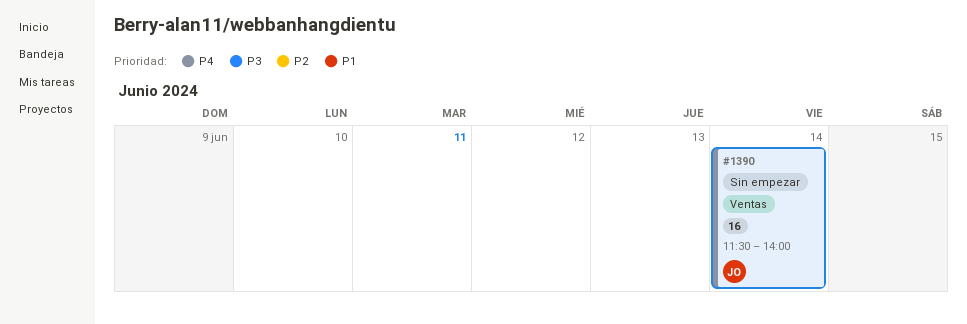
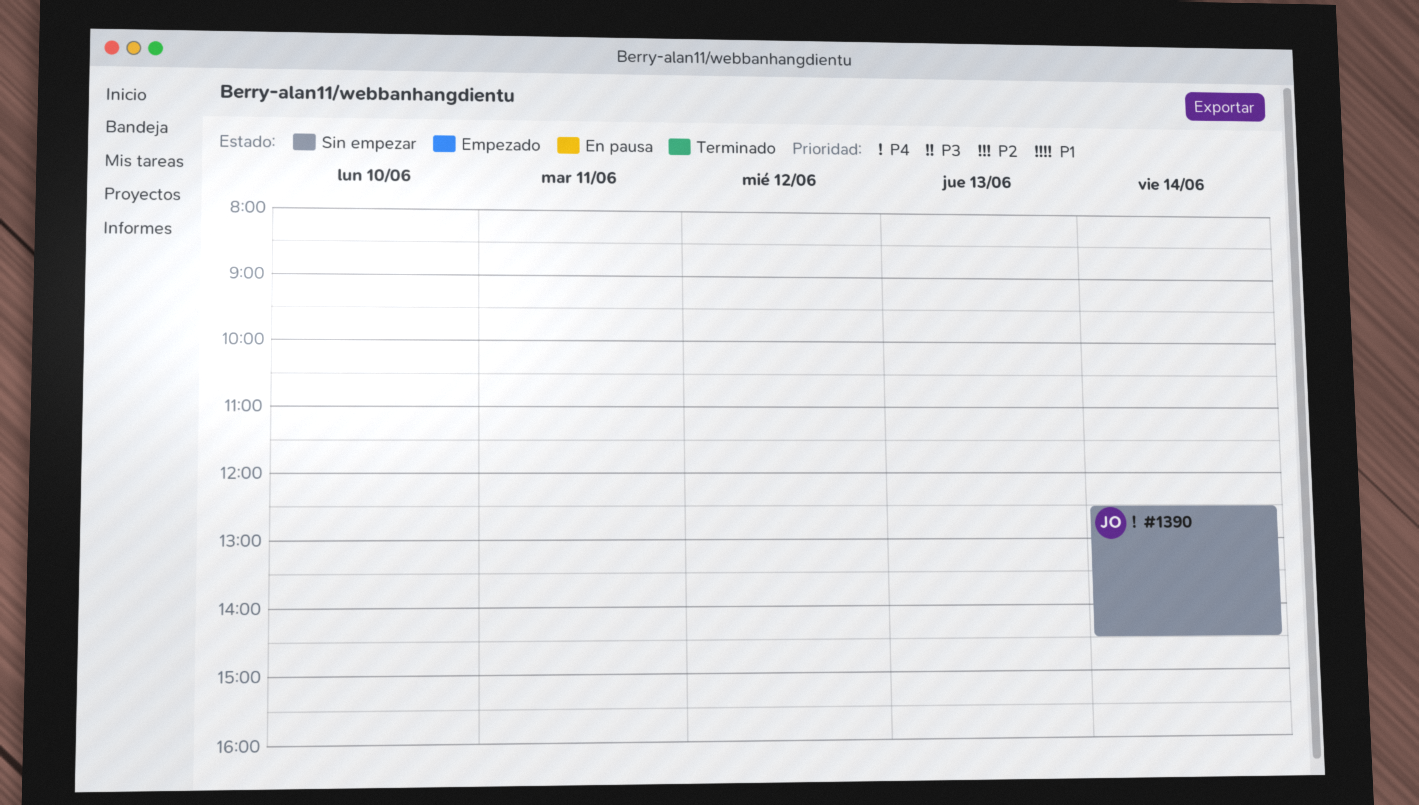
#1390, begins: 11:30 -> 12:30
#1390, ends: 14:00 -> 14:30

